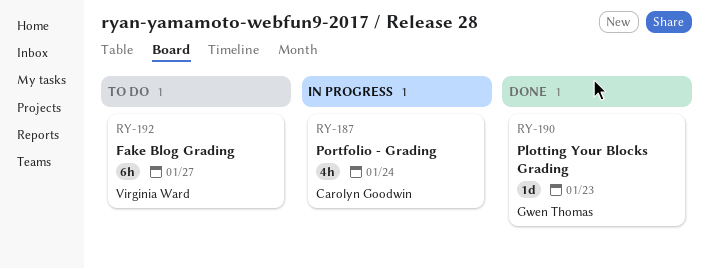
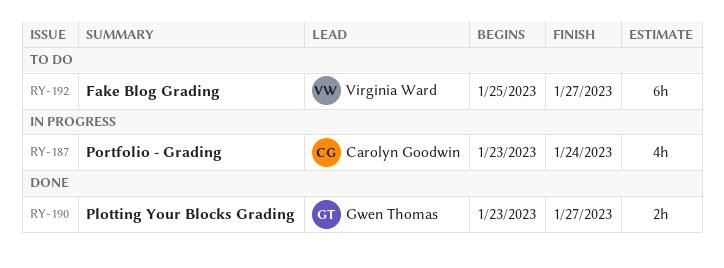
RY-190, estimate: 1d -> 2h
RY-190, due: Jan 23 -> Jan 27

